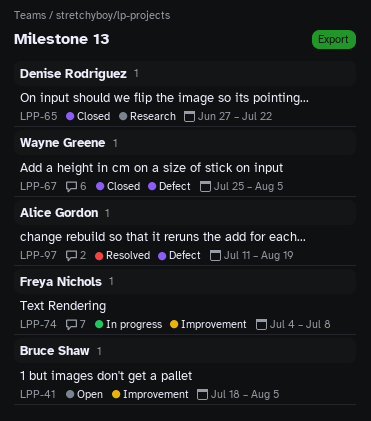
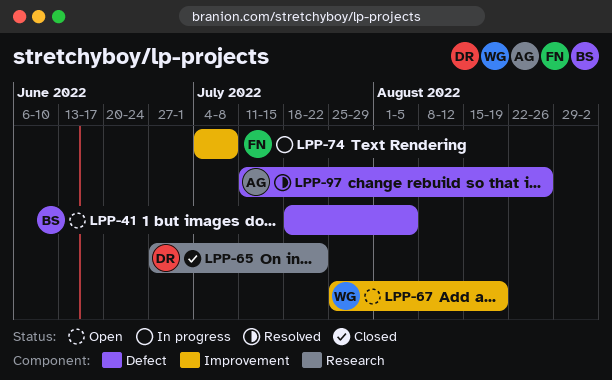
LPP-41, label: Improvement -> Defect
LPP-67, status: Closed -> Open
LPP-67, label: Defect -> Improvement
LPP-67, due: Aug 5 -> Aug 19
LPP-97, due: Aug 19 -> Aug 26

